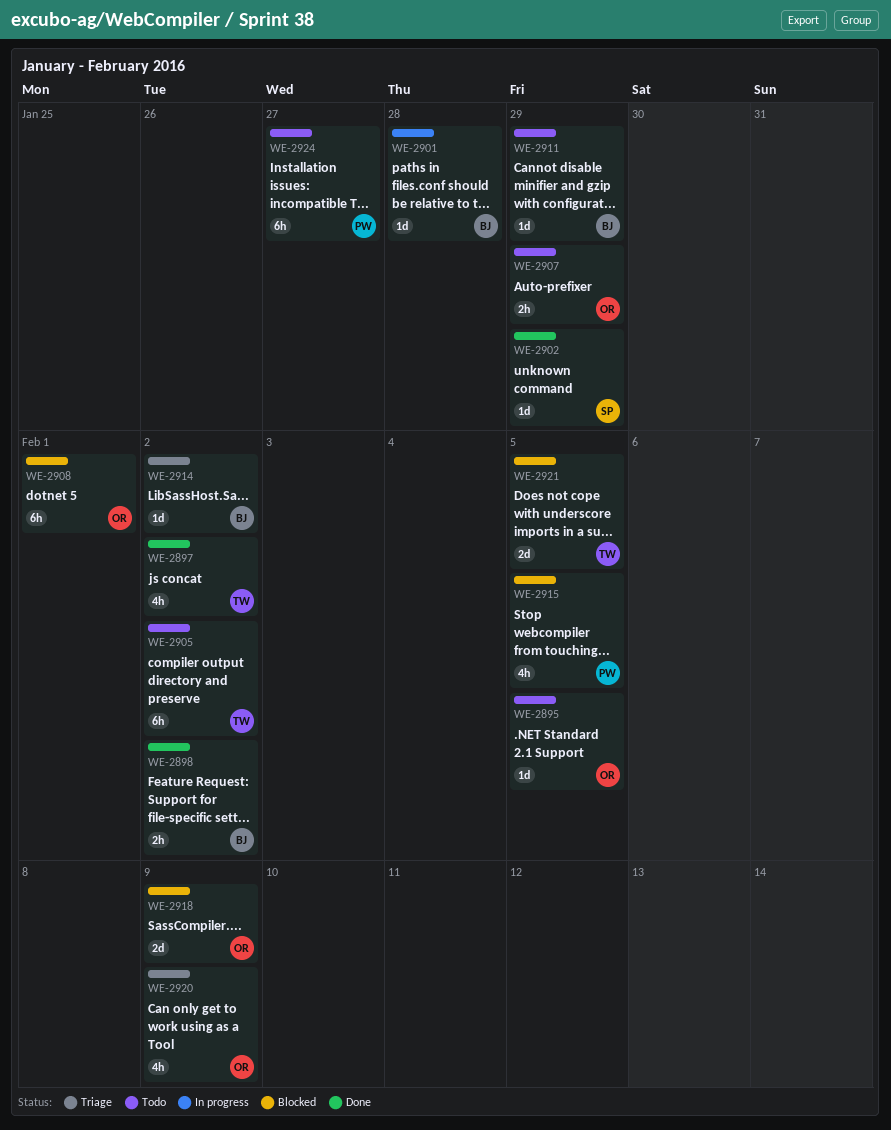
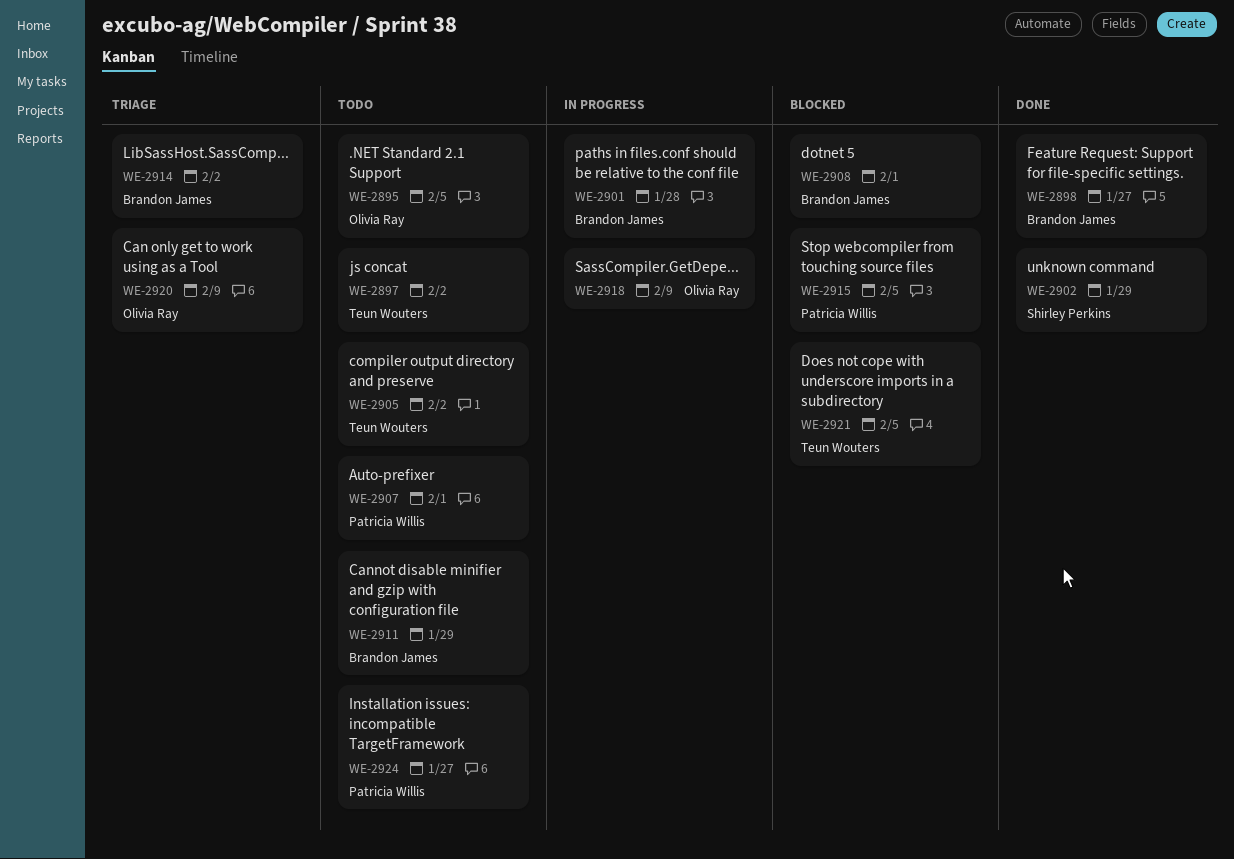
WE-2897, status: Done -> Todo
WE-2898, due: Feb 2 -> Jan 27
WE-2907, owner: Olivia Ray -> Patricia Willis
WE-2907, due: Jan 29 -> Feb 1
WE-2908, owner: Olivia Ray -> Brandon James
WE-2918, status: Blocked -> In progress

